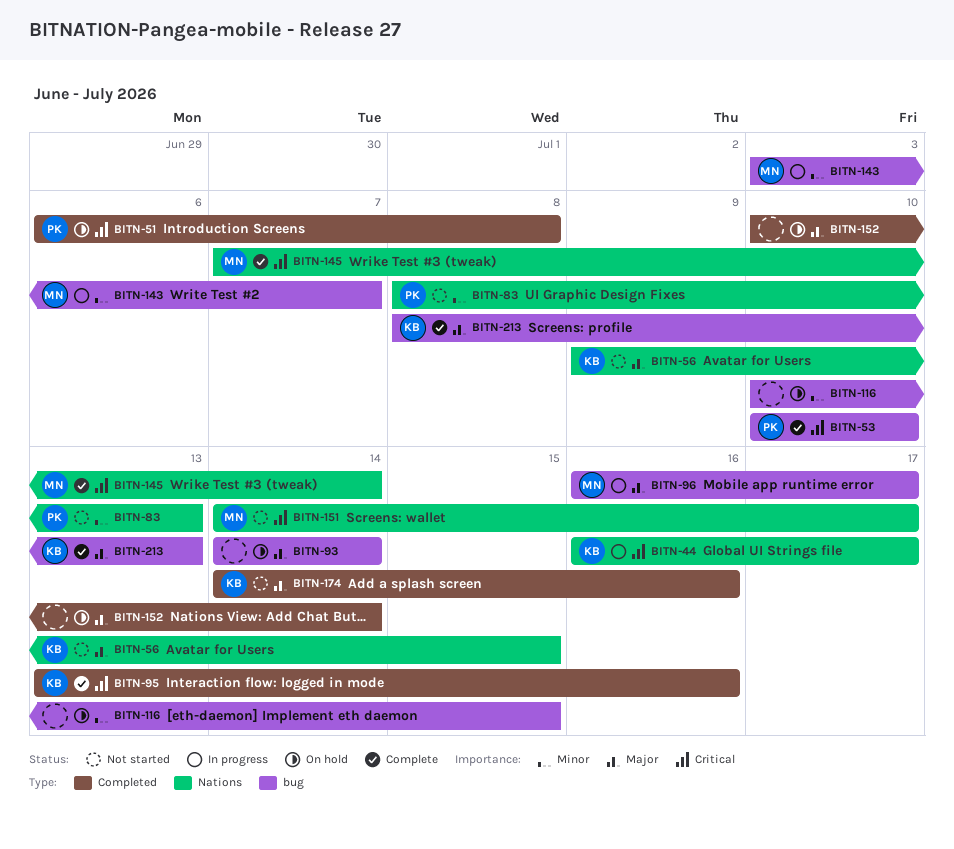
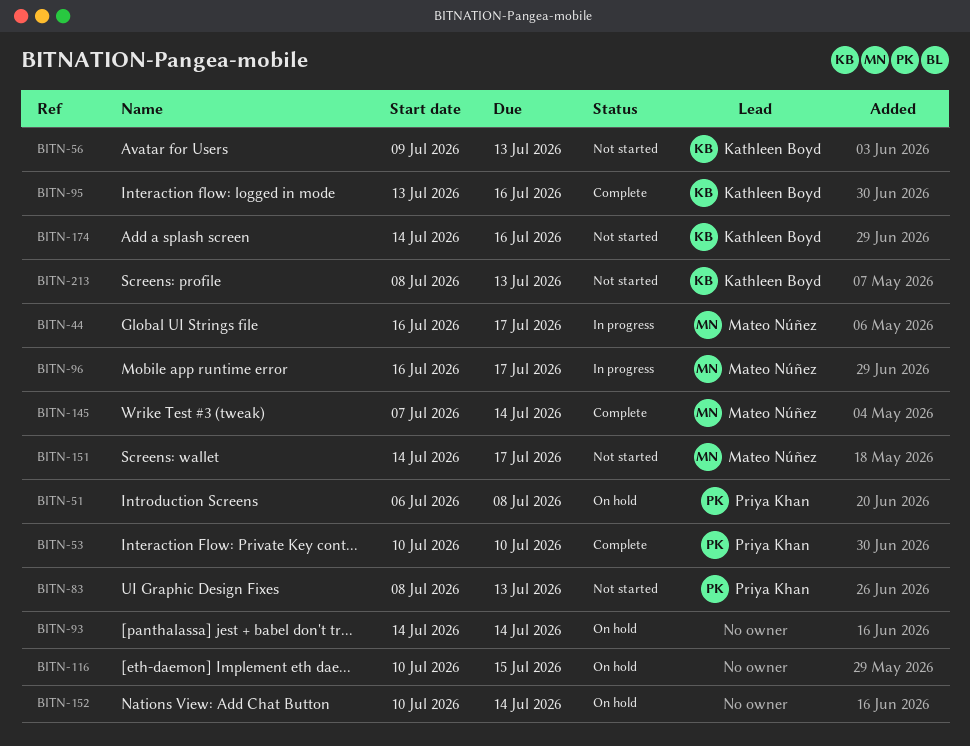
BITN-44, owner: Kathleen Boyd -> Mateo Núñez
BITN-56, due: Jul 15 -> Jul 13
BITN-143: present -> none
BITN-213, status: Complete -> Not started

